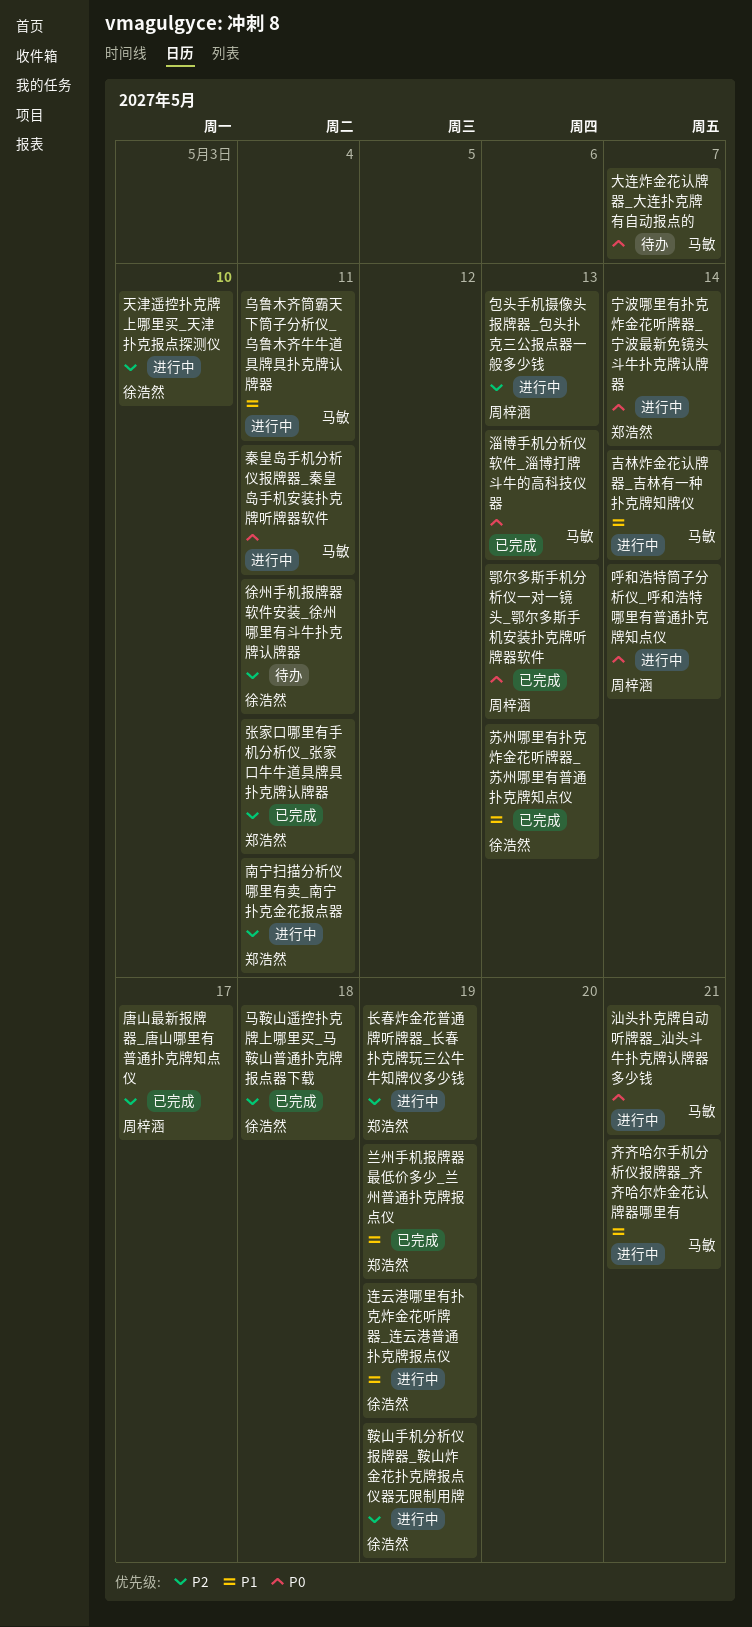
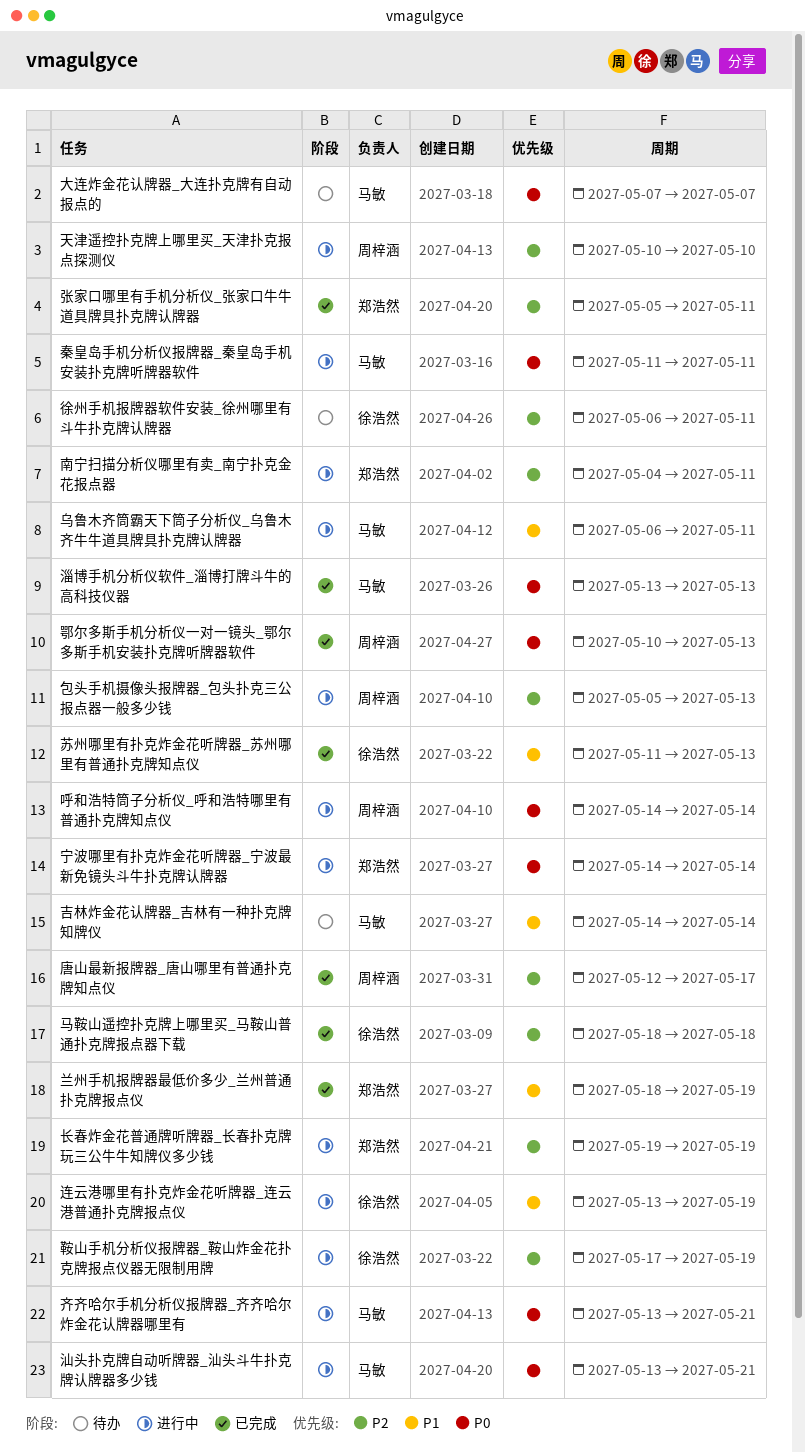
吉林炸金花认牌器_吉林有一种扑克牌知牌仪, status: 进行中 -> 待办
天津遥控扑克牌上哪里买_天津扑克报点探测仪, owner: 徐浩然 -> 周梓涵
齐齐哈尔手机分析仪报牌器_齐齐哈尔炸金花认牌器哪里有, priority: P1 -> P0

